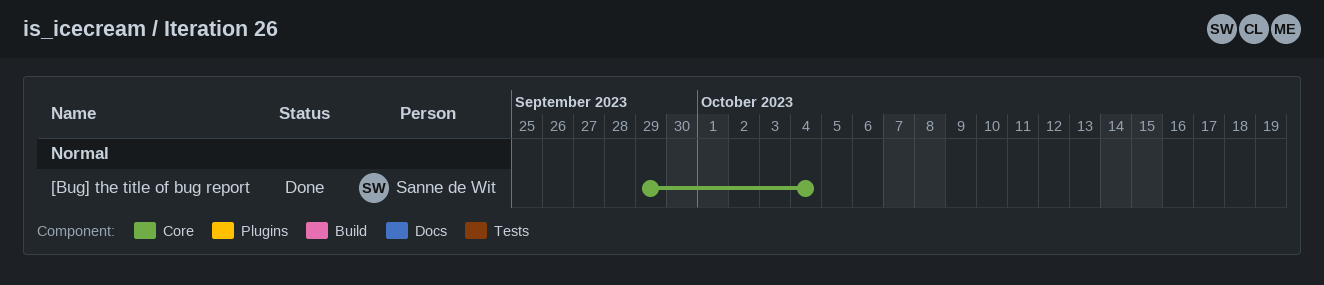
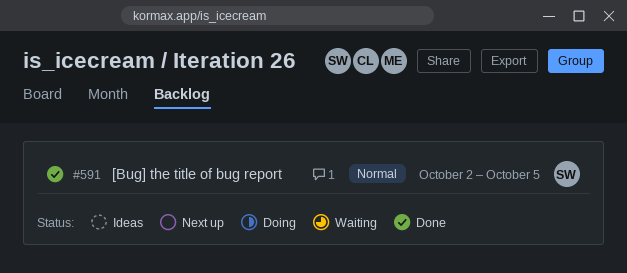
[Bug] the title of bug report, start: Sep 29 -> Oct 2
[Bug] the title of bug report, due: Oct 4 -> Oct 5

